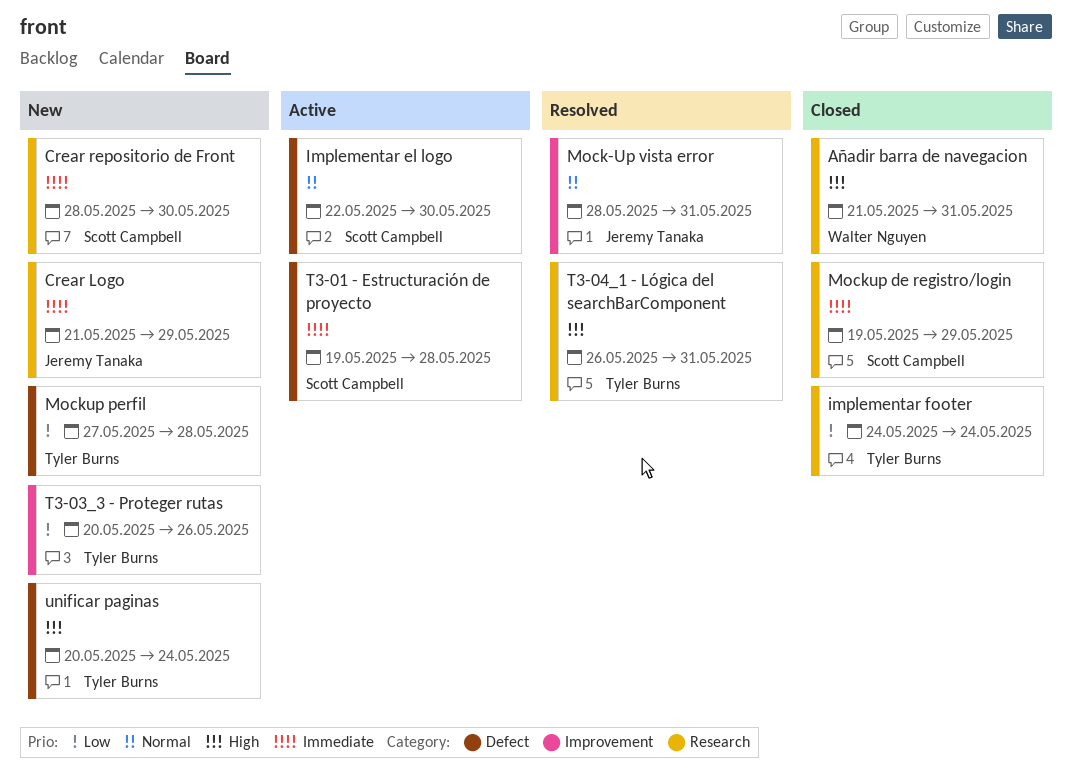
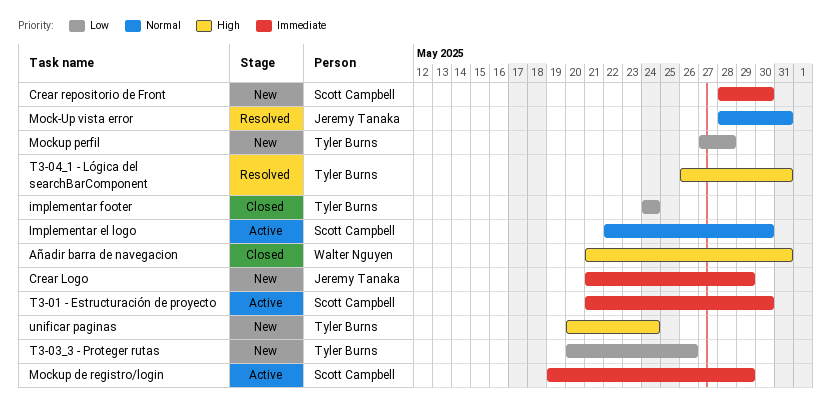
Mockup de registro/login, status: Closed -> Active
T3-01 - Estructuración de proyecto, start: May 19 -> May 21
T3-01 - Estructuración de proyecto, due: May 28 -> May 30

